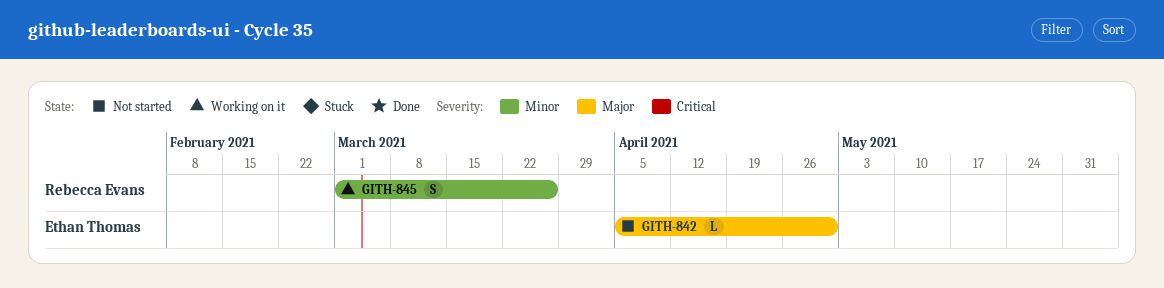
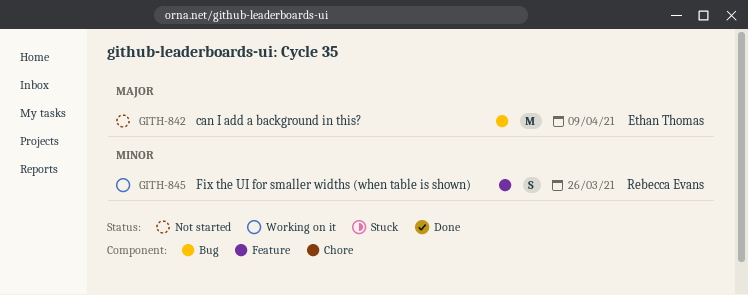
GITH-842, estimate: L -> M
GITH-842, due: Apr 30 -> Apr 9

